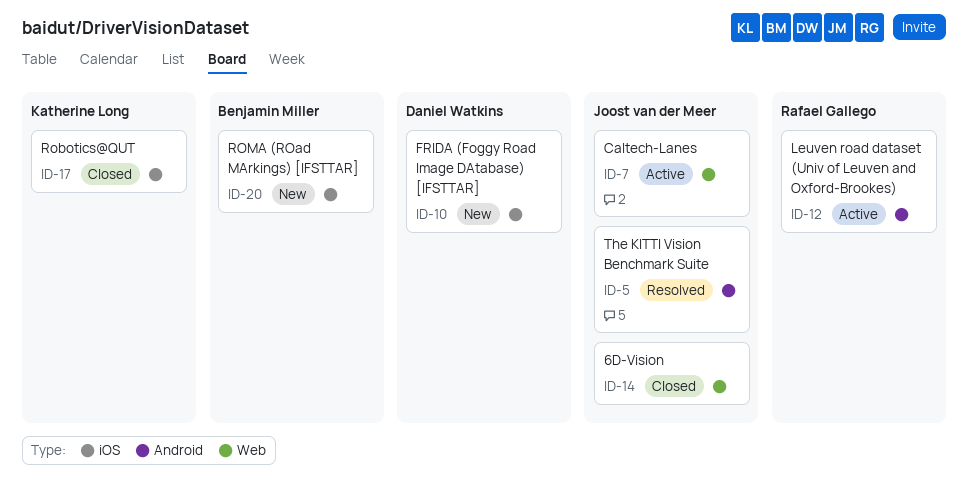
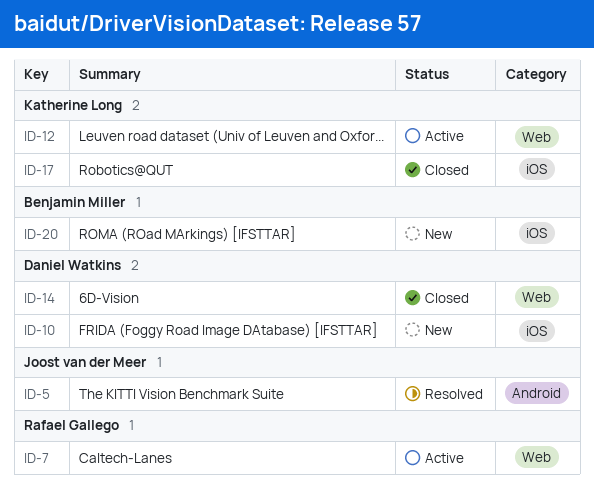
ID-7, owner: Joost van der Meer -> Rafael Gallego
ID-12, owner: Rafael Gallego -> Katherine Long
ID-12, label: Android -> Web
ID-14, owner: Joost van der Meer -> Daniel Watkins

